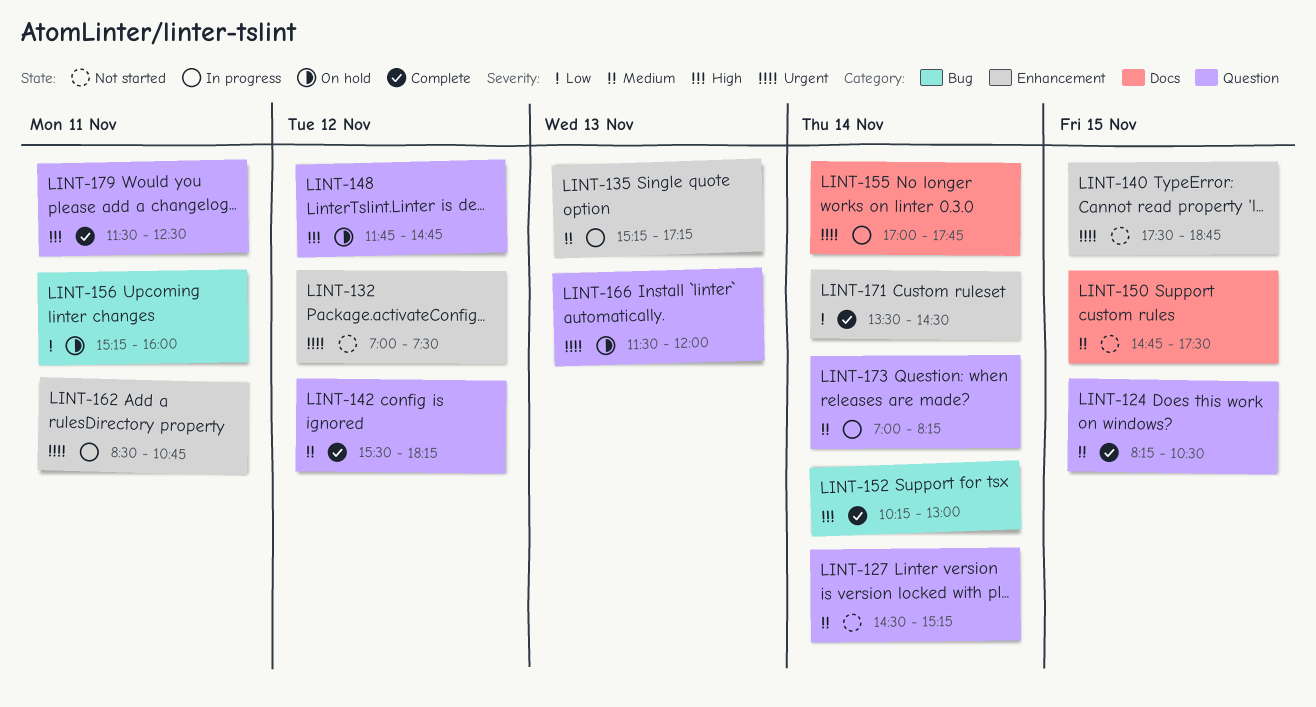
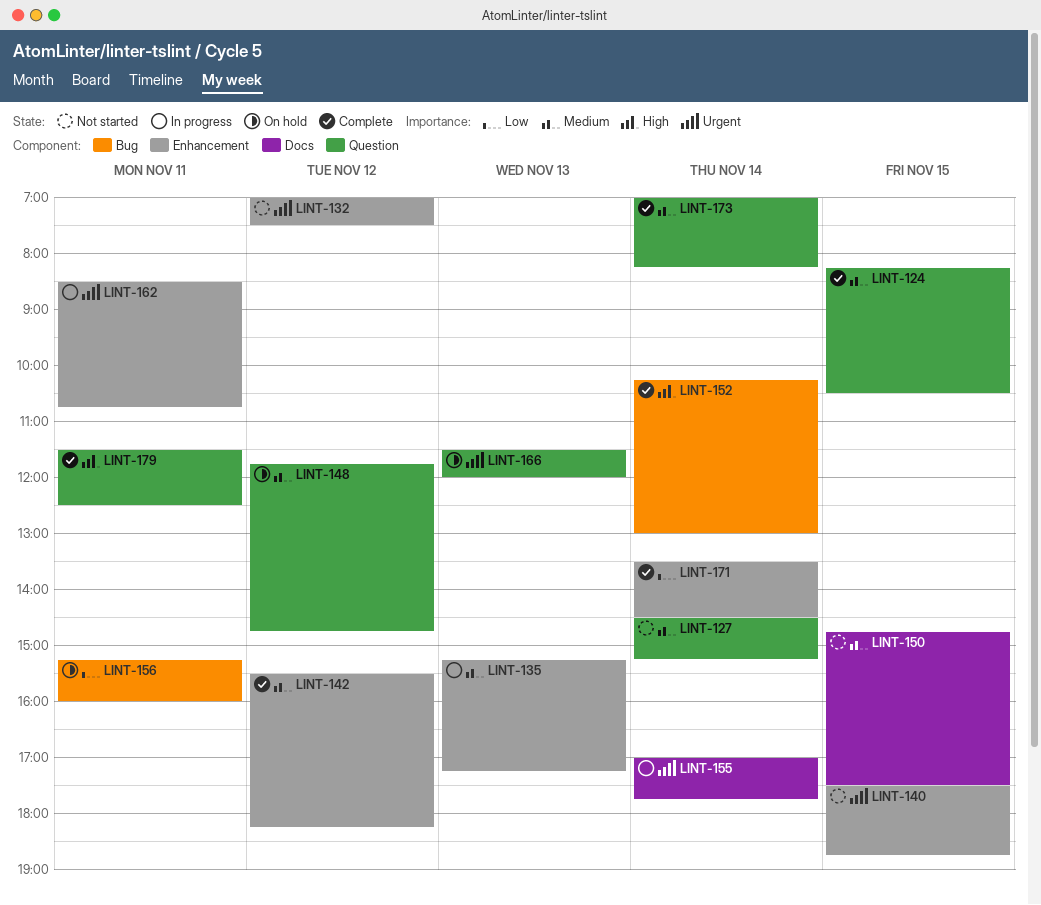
LINT-142, label: Question -> Enhancement
LINT-148, priority: High -> Medium
LINT-173, status: In progress -> Complete

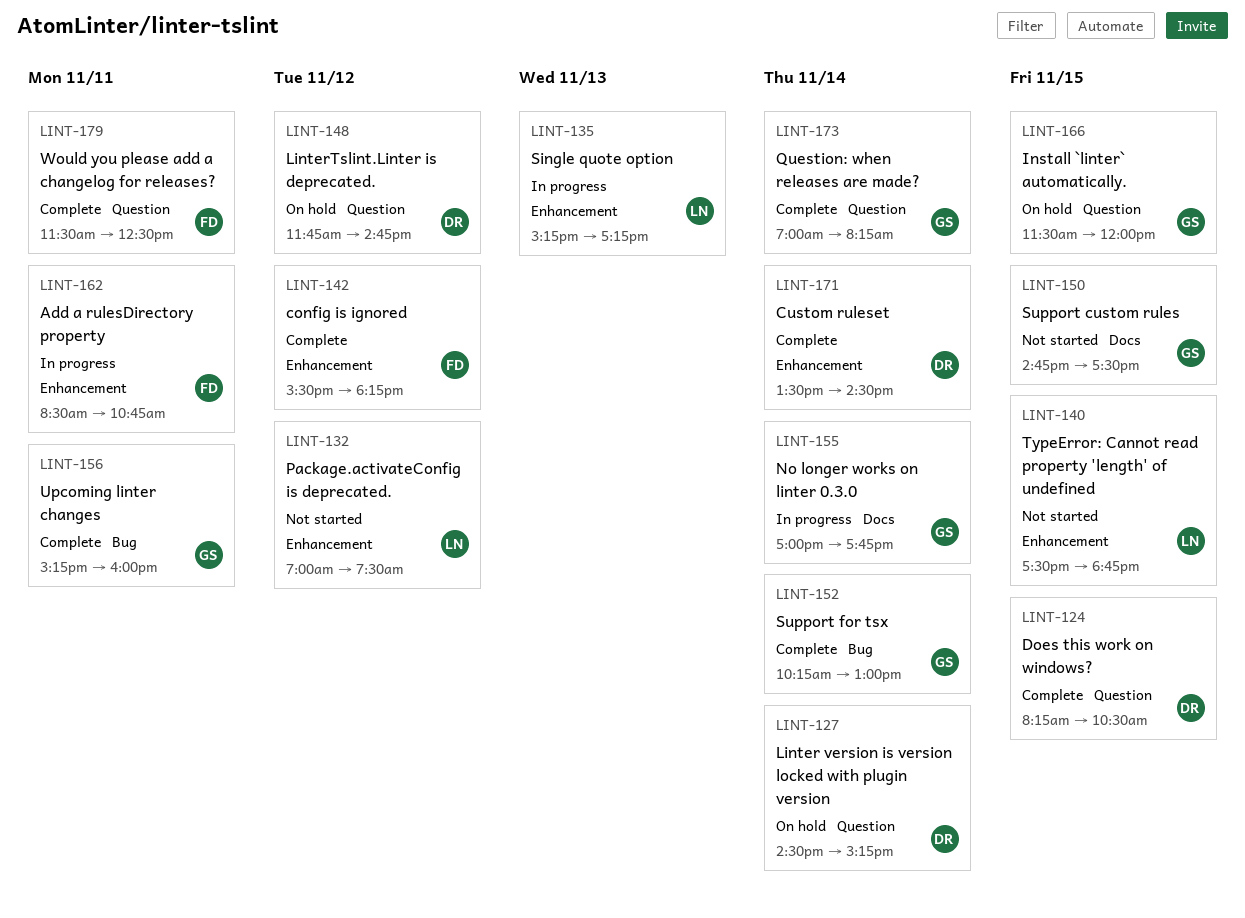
LINT-127, status: Not started -> On hold
LINT-156, status: On hold -> Complete
LINT-166, day: Nov 13 -> Nov 15

